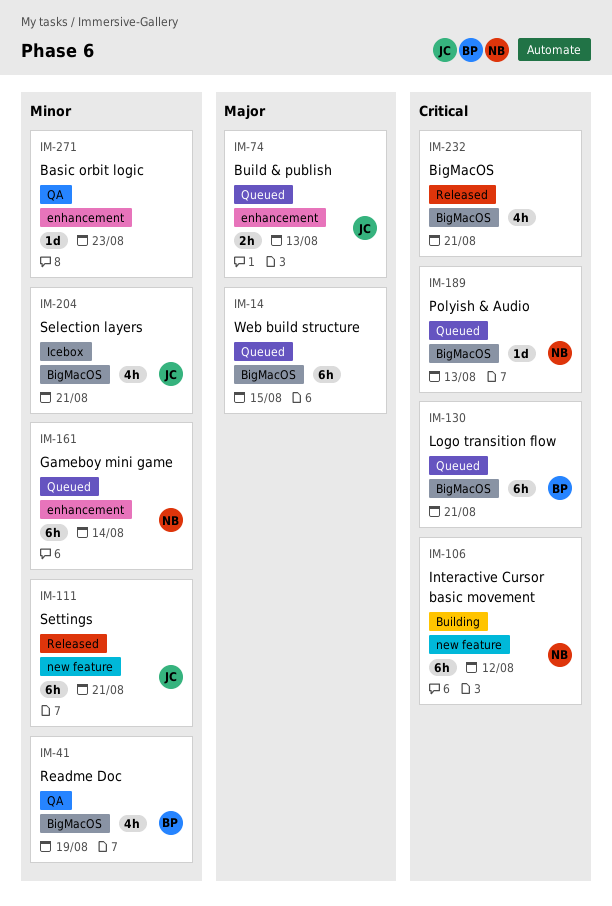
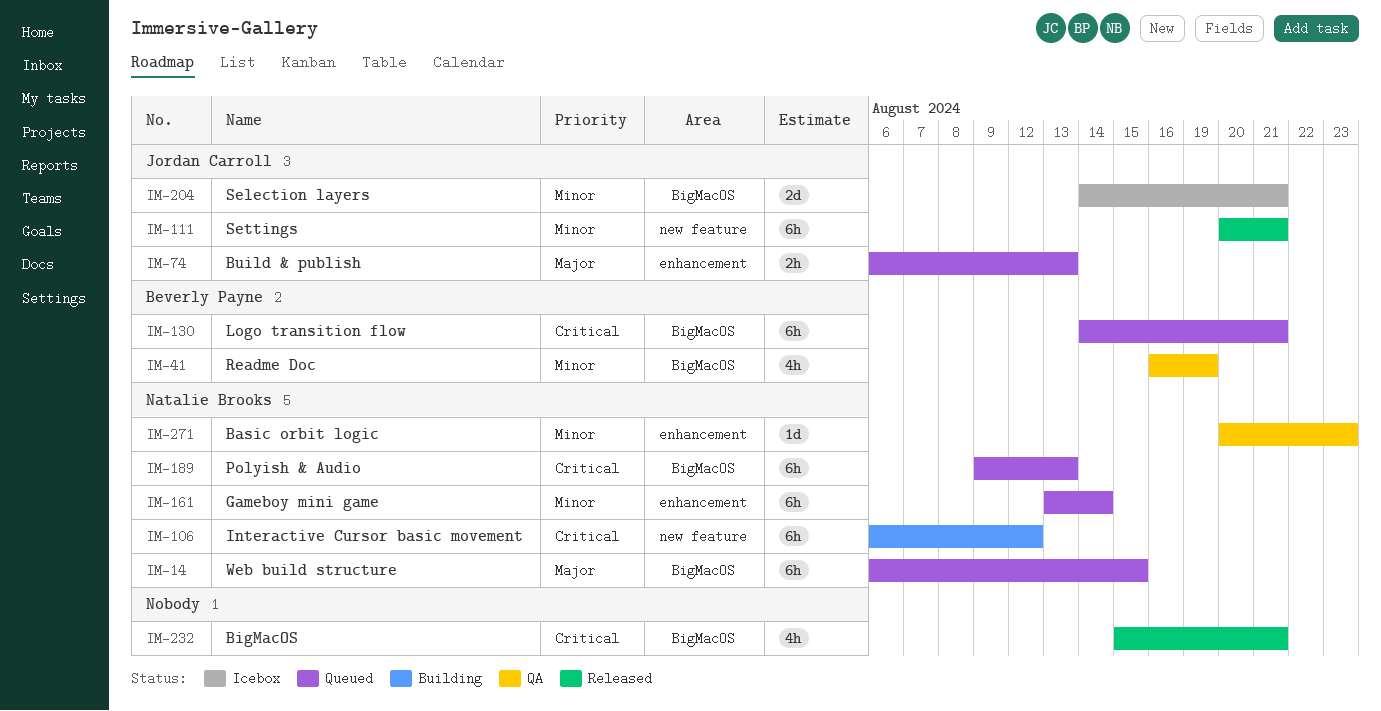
IM-14, owner: none -> Natalie Brooks
IM-189, estimate: 1d -> 6h
IM-204, estimate: 4h -> 2d
IM-271, owner: none -> Natalie Brooks

